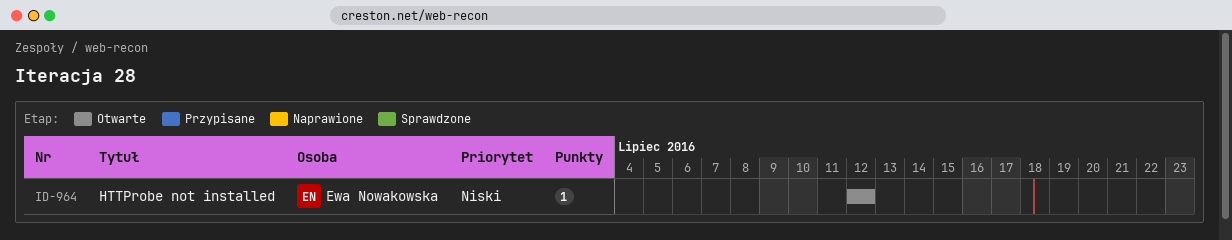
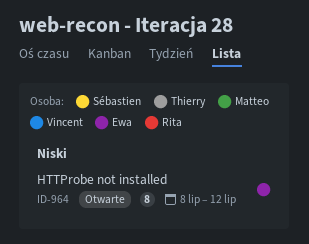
ID-964, estimate: 1 -> 8
ID-964, start: Jul 12 -> Jul 8

